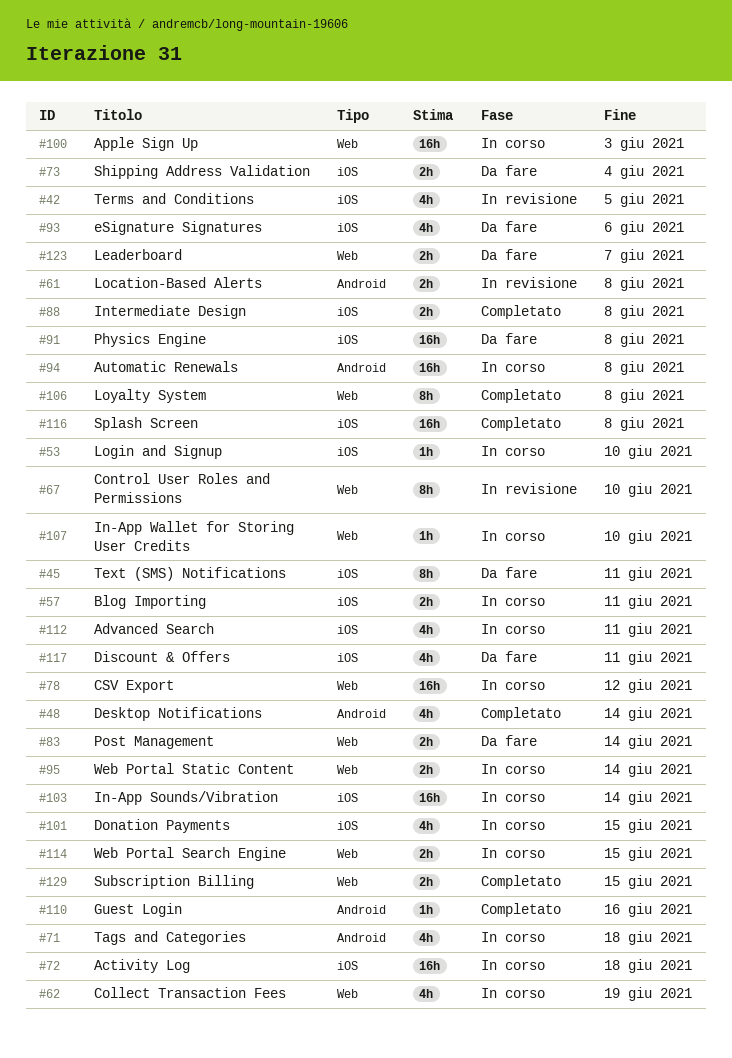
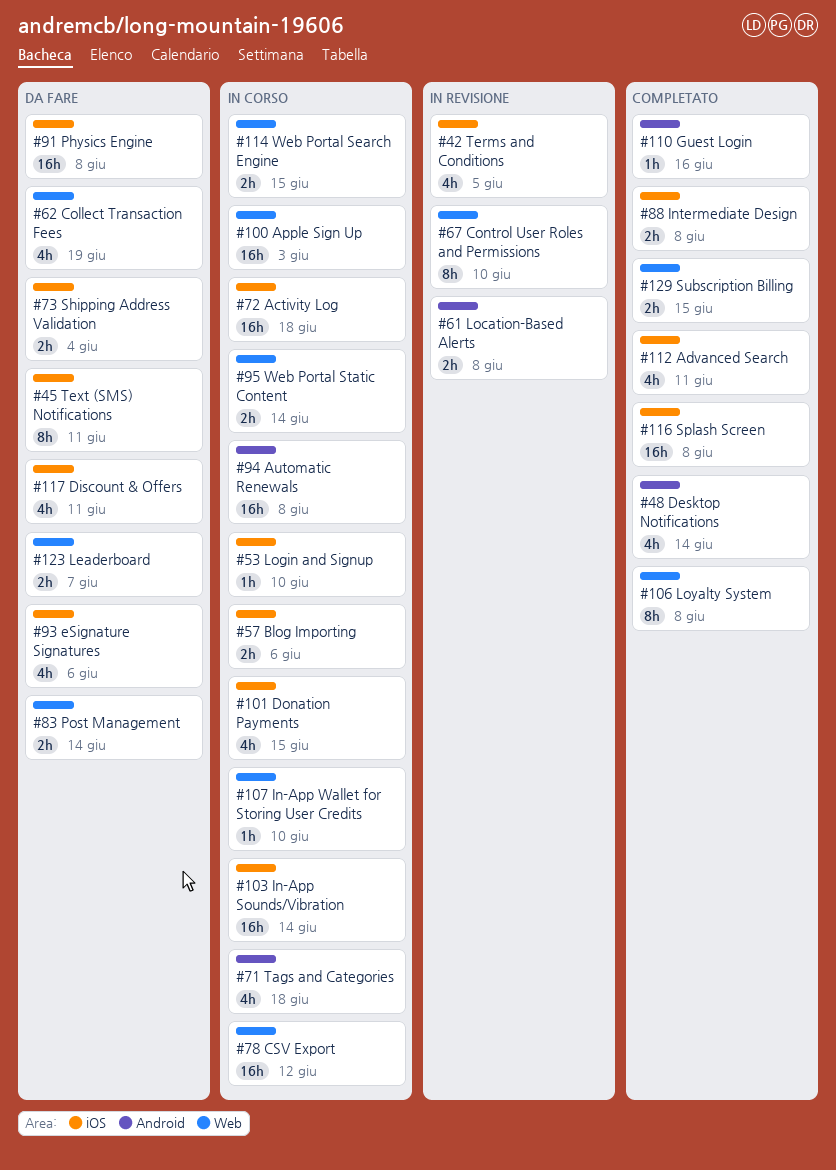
#57, due: Jun 11 -> Jun 6
#62, status: In corso -> Da fare
#112, status: In corso -> Completato

